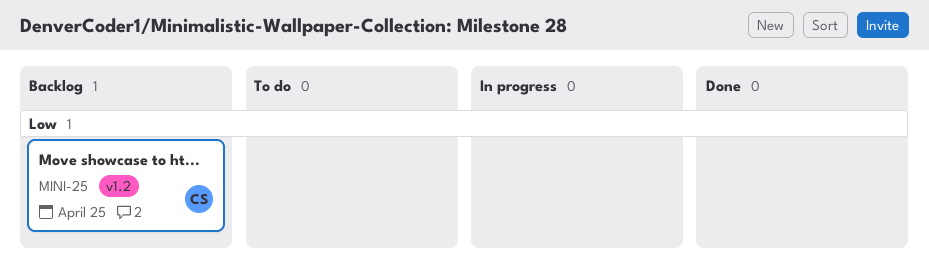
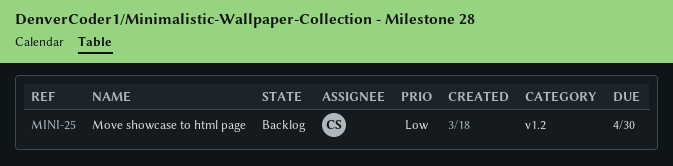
MINI-25, due: Apr 25 -> Apr 30

